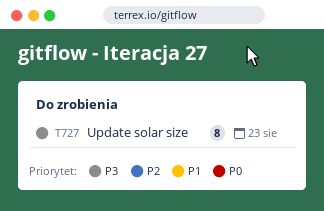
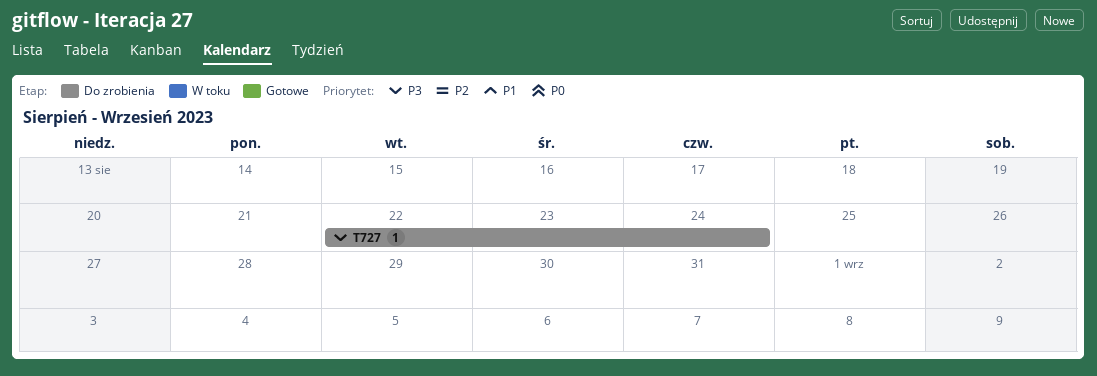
T727, estimate: 8 -> 1
T727, due: Aug 23 -> Aug 24

